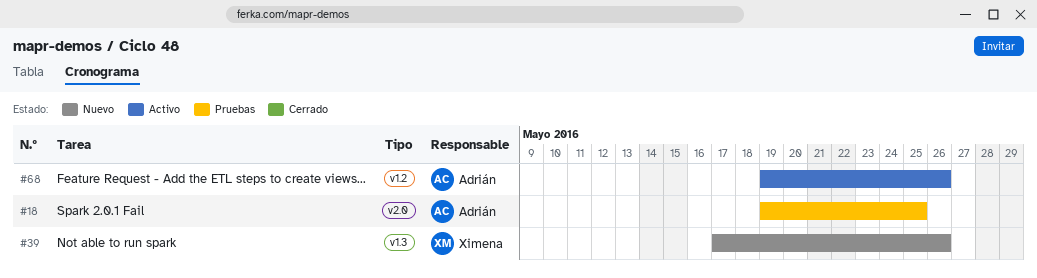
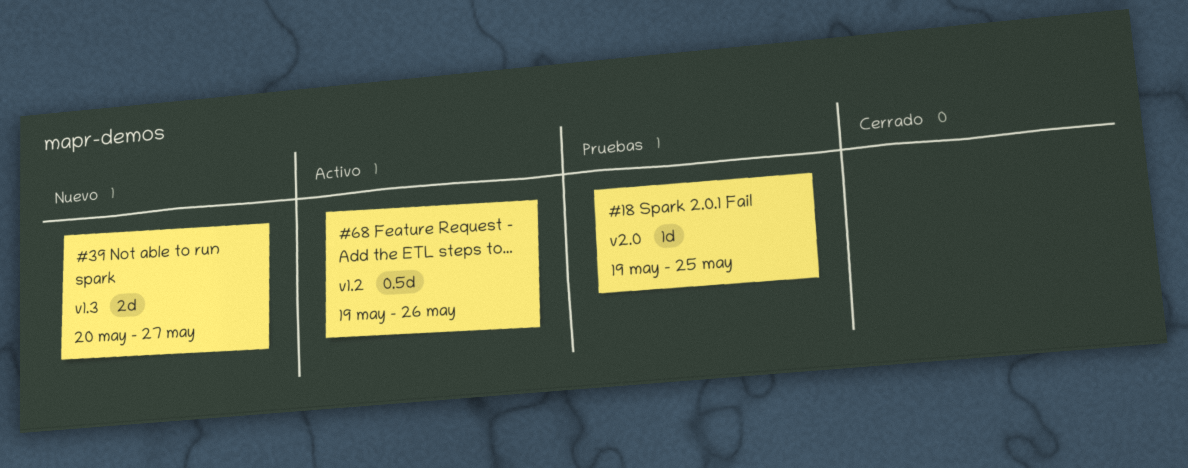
#39, start: May 17 -> May 20
#39, due: May 26 -> May 27

